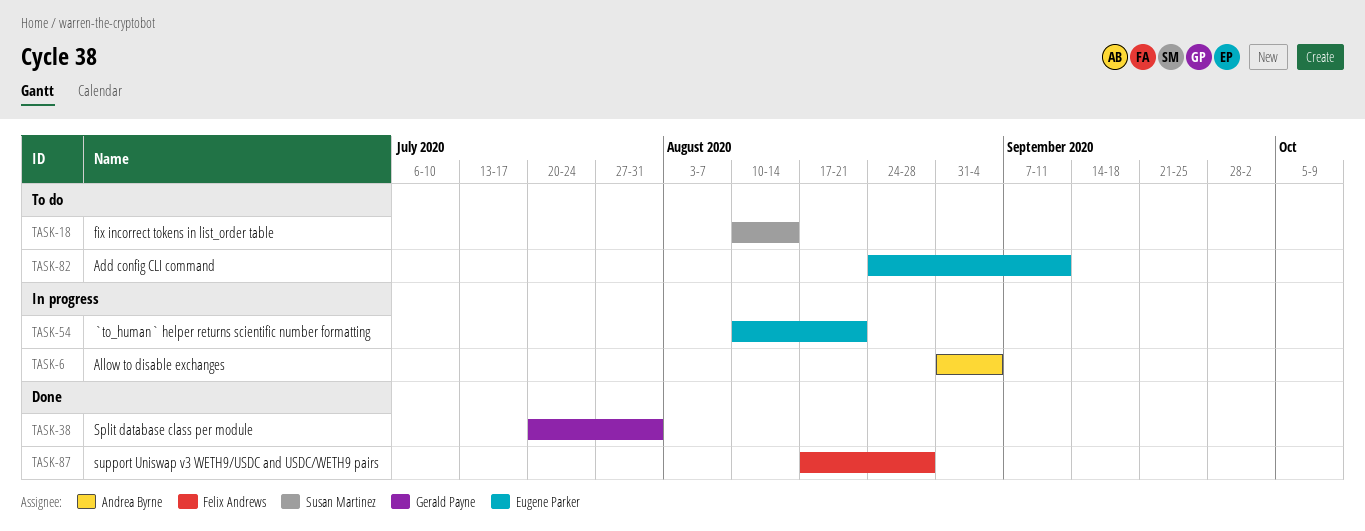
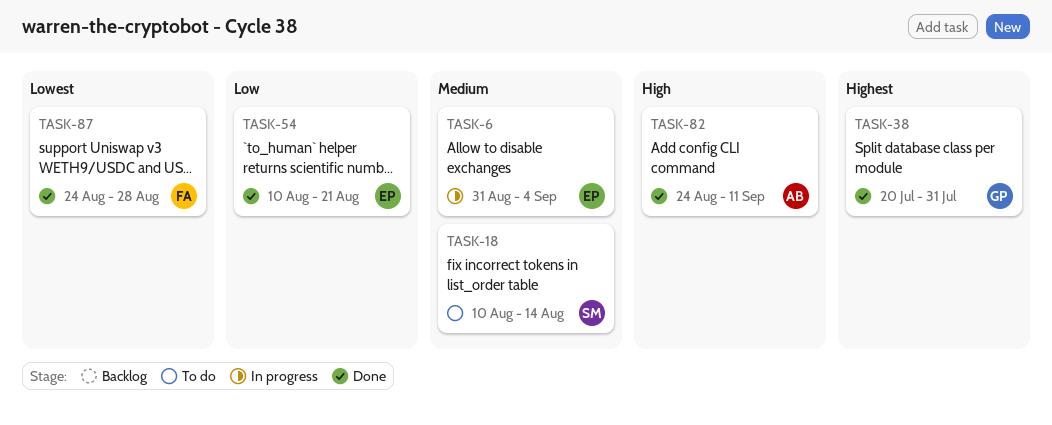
TASK-6, owner: Andrea Byrne -> Eugene Parker
TASK-54, status: In progress -> Done
TASK-82, status: To do -> Done
TASK-82, owner: Eugene Parker -> Andrea Byrne
TASK-87, start: Aug 17 -> Aug 24

